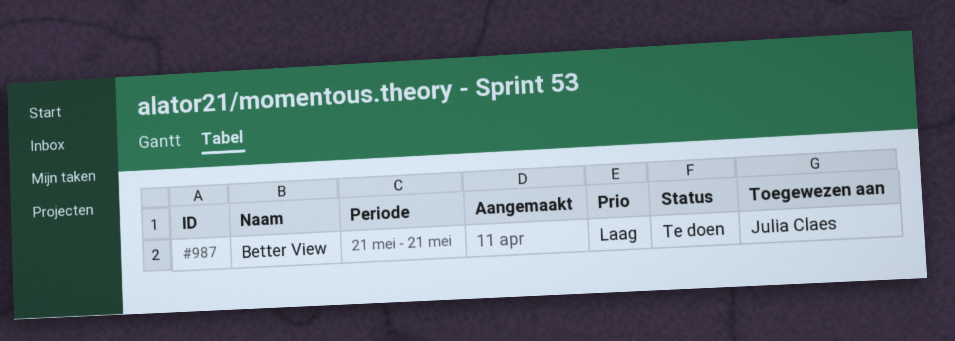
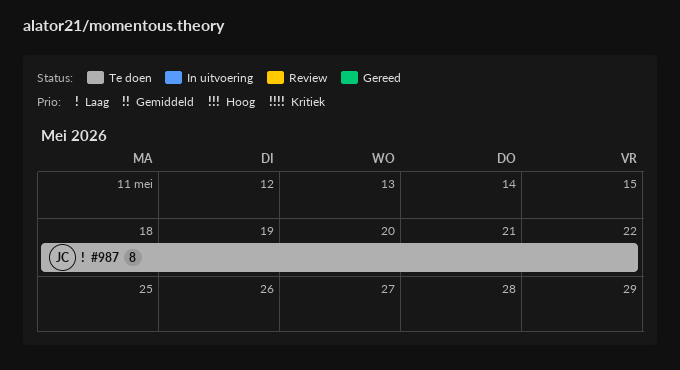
#987, start: May 21 -> May 18
#987, due: May 21 -> May 22

